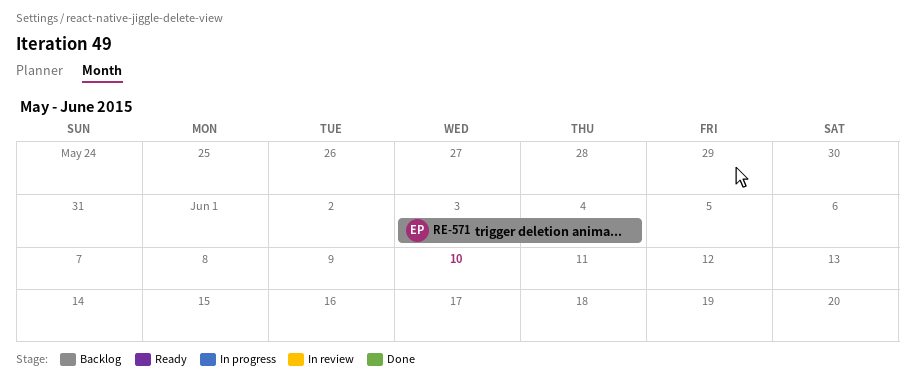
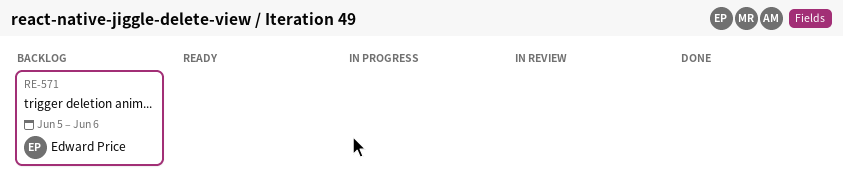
RE-571, start: Jun 3 -> Jun 5
RE-571, due: Jun 4 -> Jun 6

